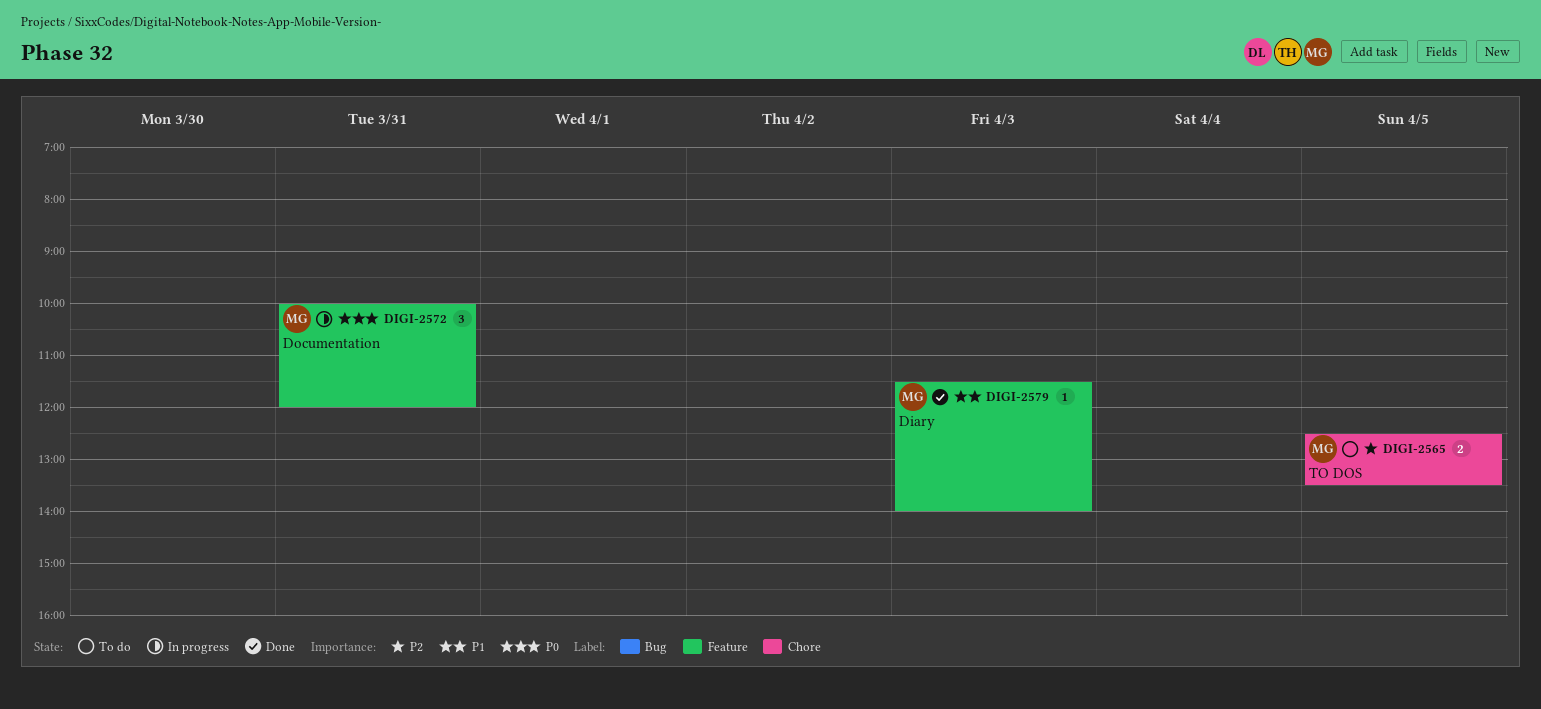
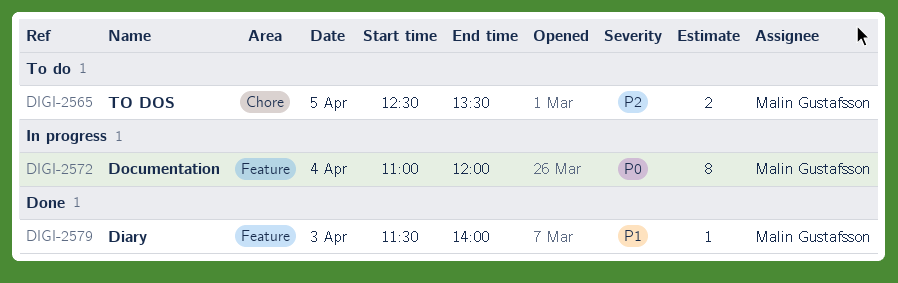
DIGI-2572, estimate: 3 -> 8
DIGI-2572, day: Mar 31 -> Apr 4
DIGI-2572, begins: 10:00 -> 11:00

